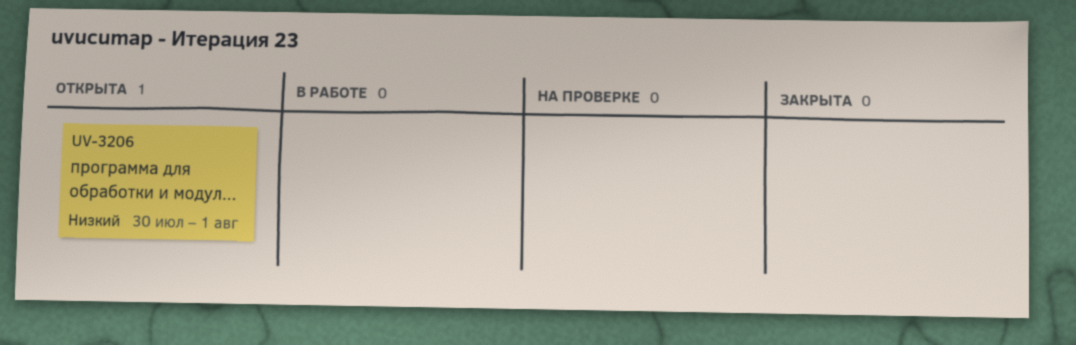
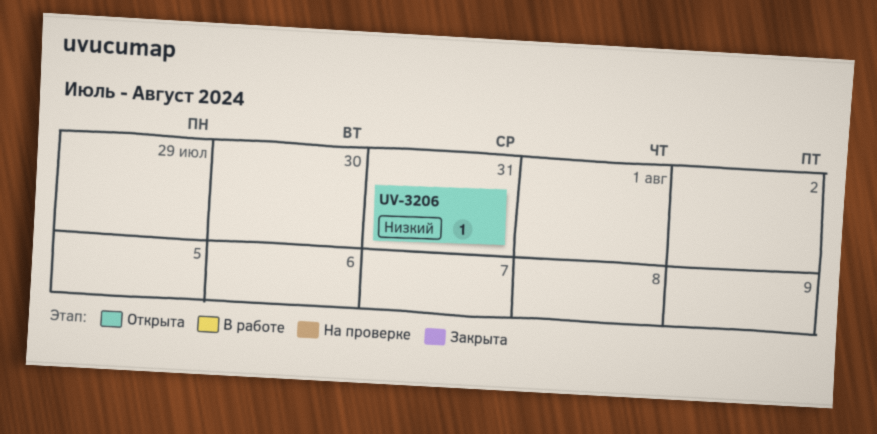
UV-3206, due: Aug 1 -> Jul 31

